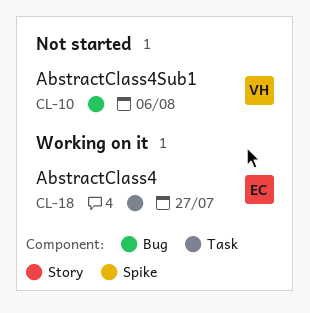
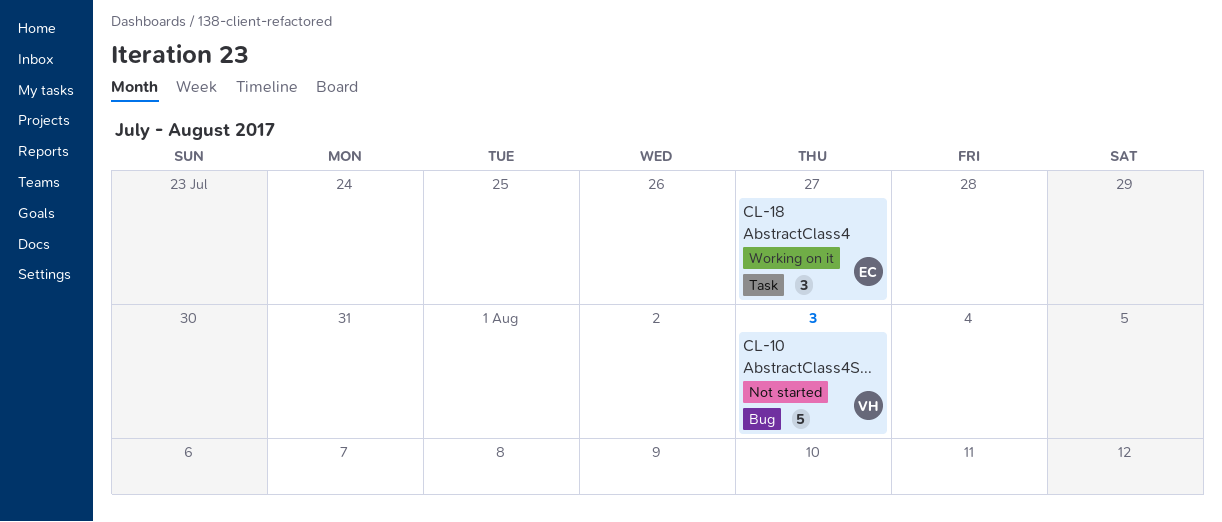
CL-10, due: Aug 6 -> Aug 3

